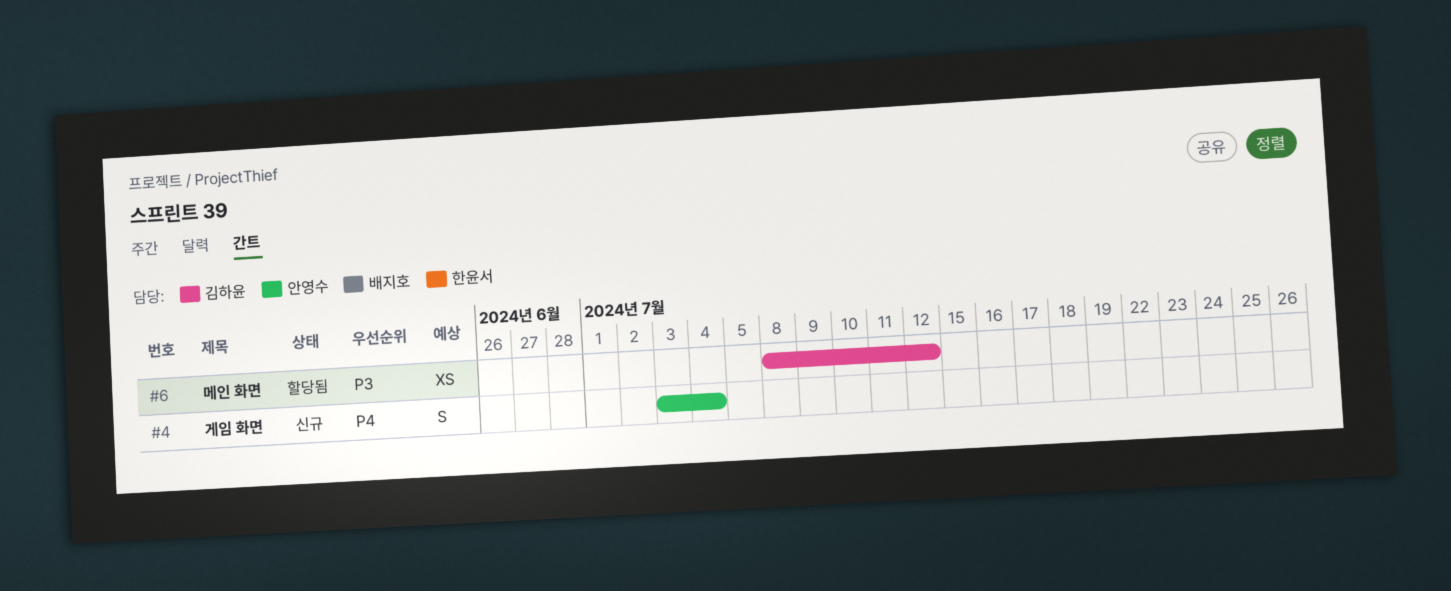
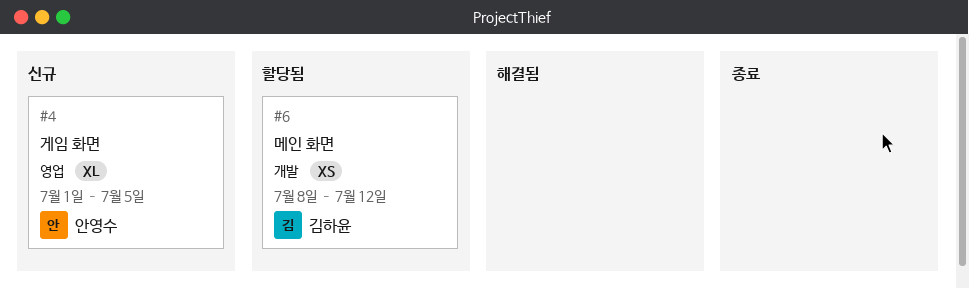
#4, estimate: S -> XL
#4, start: Jul 3 -> Jul 1
#4, due: Jul 4 -> Jul 5

